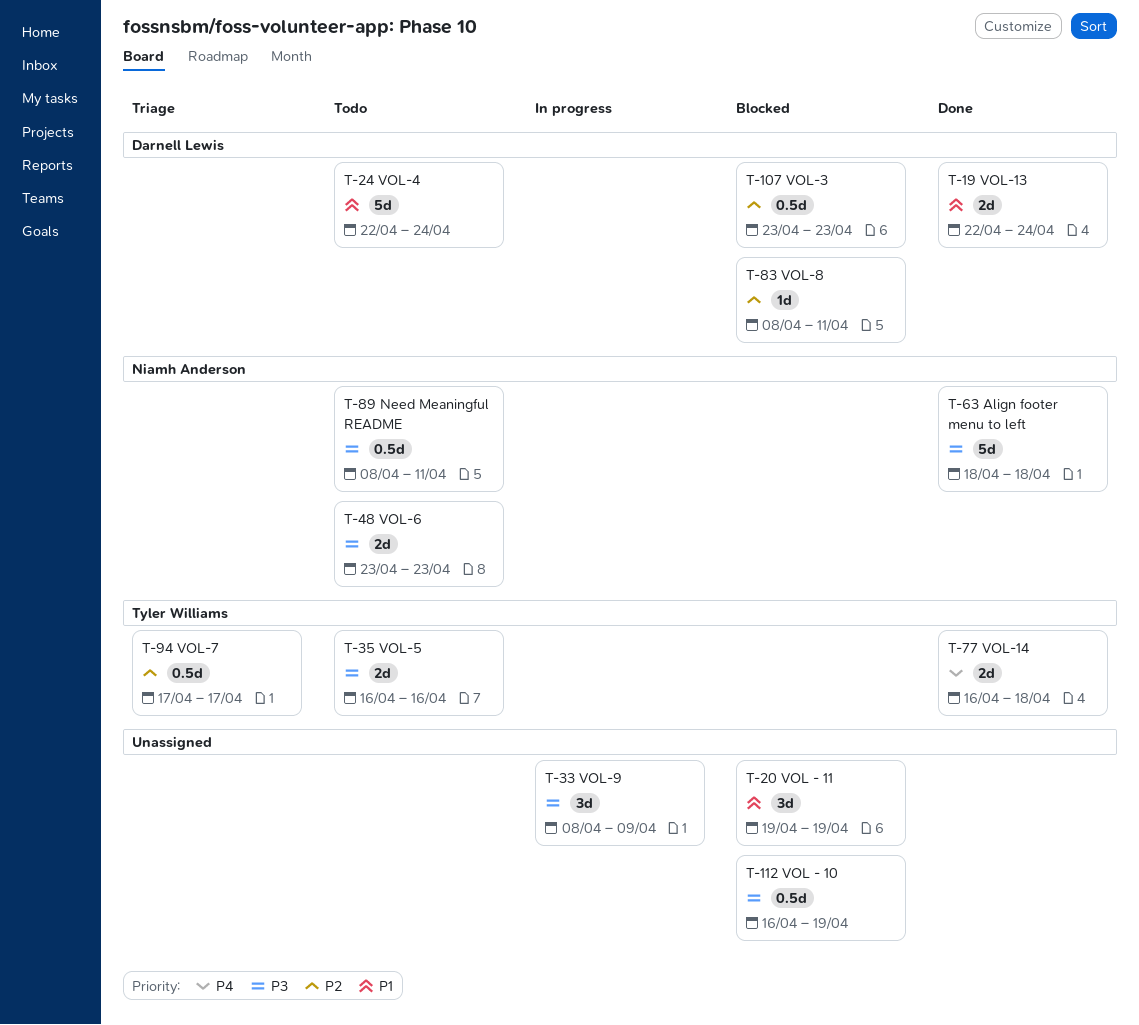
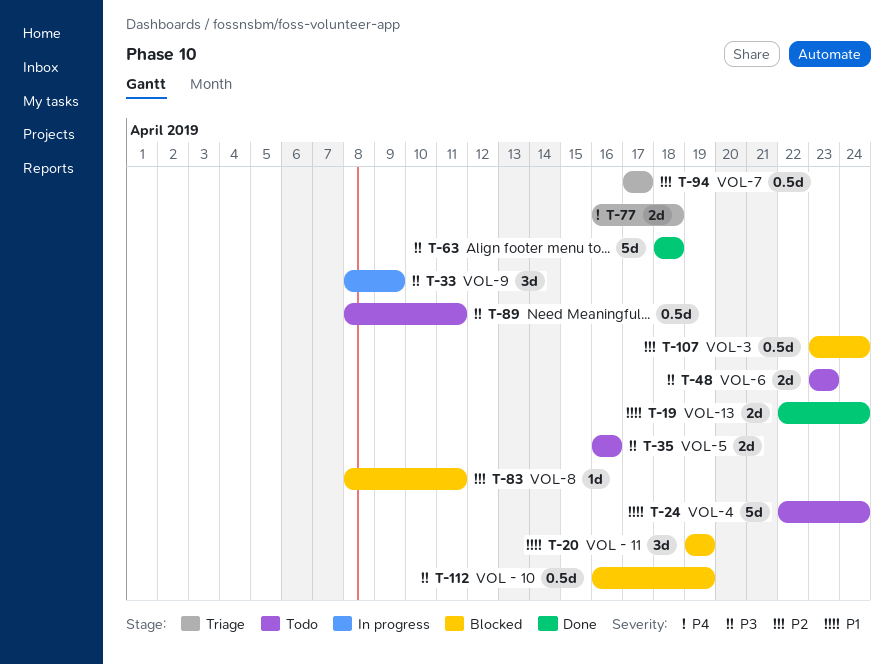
T-77, status: Done -> Triage
T-107, due: Apr 23 -> Apr 24

